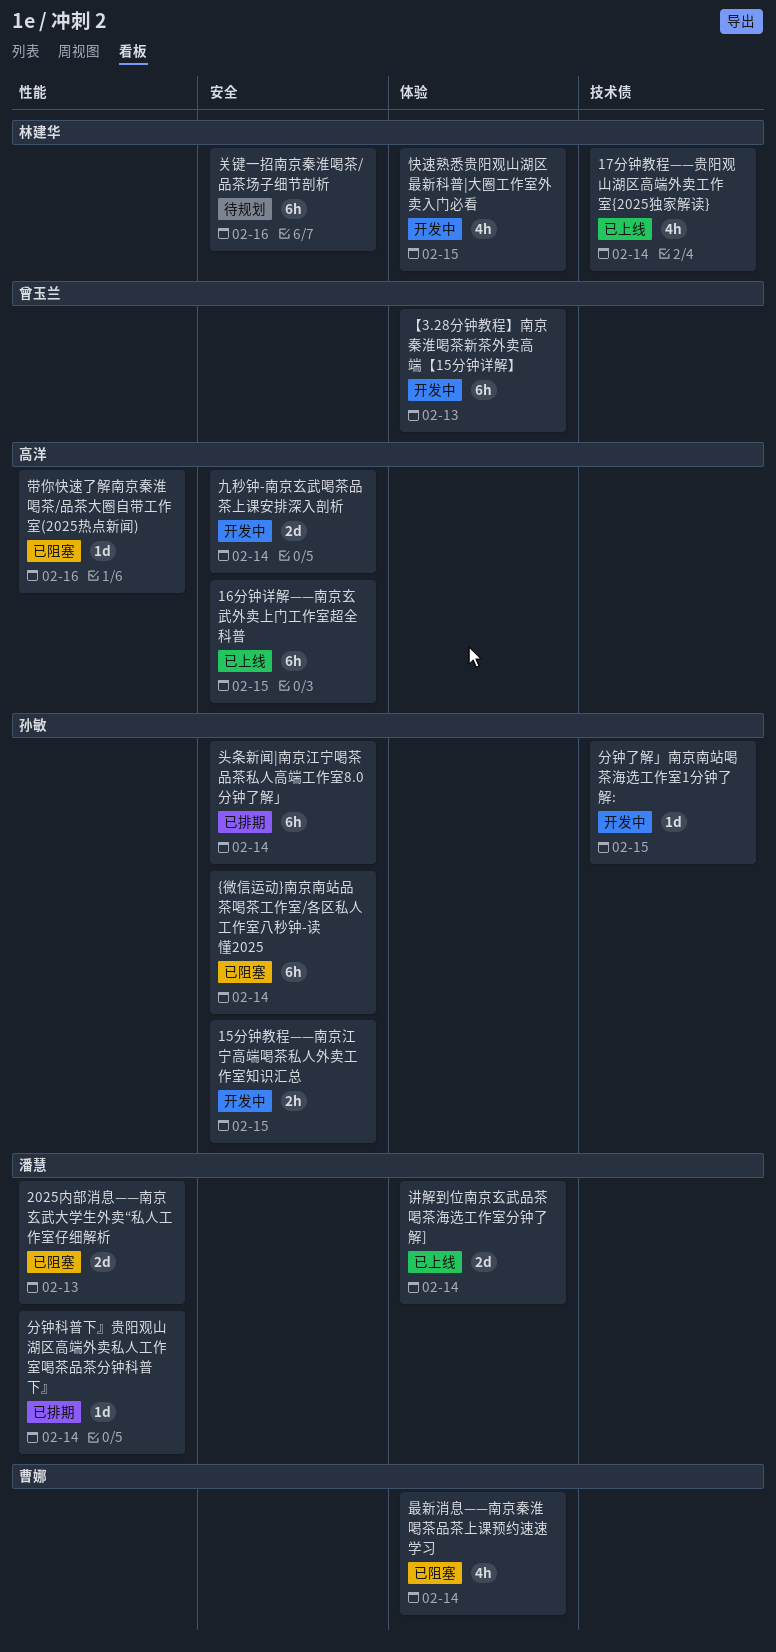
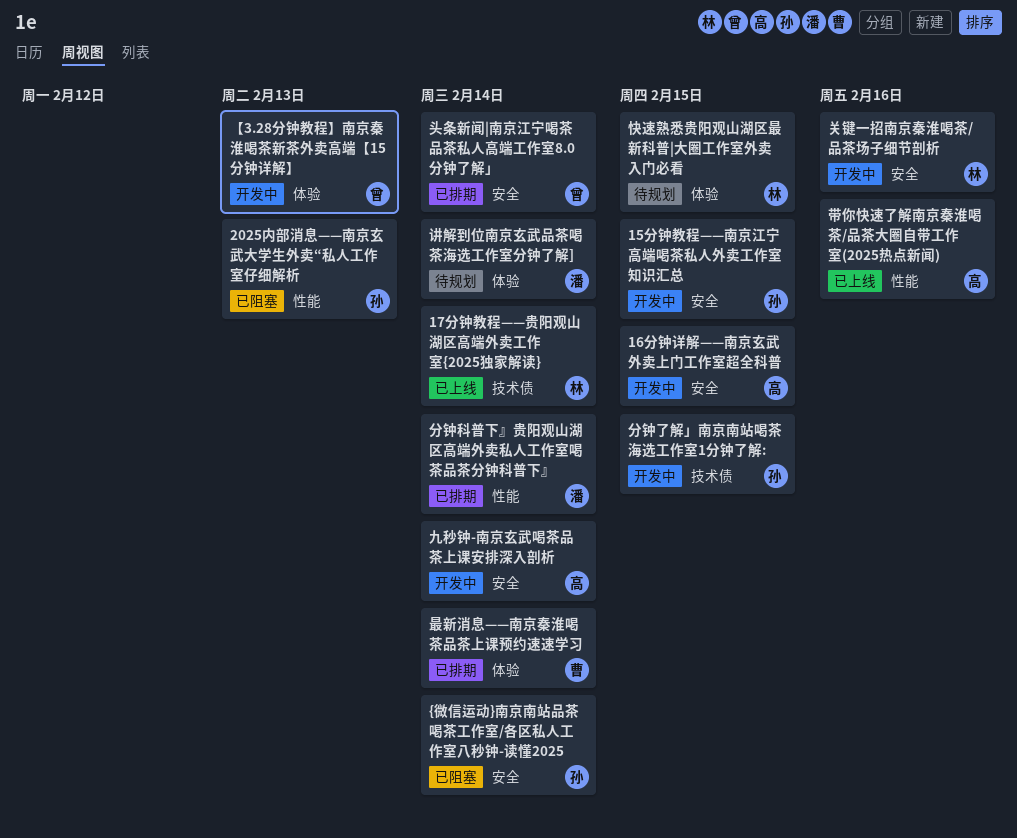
16分钟详解——南京玄武外卖上门工作室超全科普, status: 已上线 -> 开发中
2025内部消息——南京玄武大学生外卖“私人工作室仔细解析, owner: 潘慧 -> 孙敏
关键一招南京秦淮喝茶/品茶场子细节剖析, status: 待规划 -> 开发中
头条新闻|南京江宁喝茶品茶私人高端工作室8.0分钟了解」, owner: 孙敏 -> 曾玉兰
带你快速了解南京秦淮喝茶/品茶大圈自带工作室(2025热点新闻), status: 已阻塞 -> 已上线
快速熟悉贵阳观山湖区最新科普|大圈工作室外卖入门必看, status: 开发中 -> 待规划
最新消息——南京秦淮喝茶品茶上课预约速速学习, status: 已阻塞 -> 已排期
讲解到位南京玄武品茶喝茶海选工作室分钟了解], status: 已上线 -> 待规划

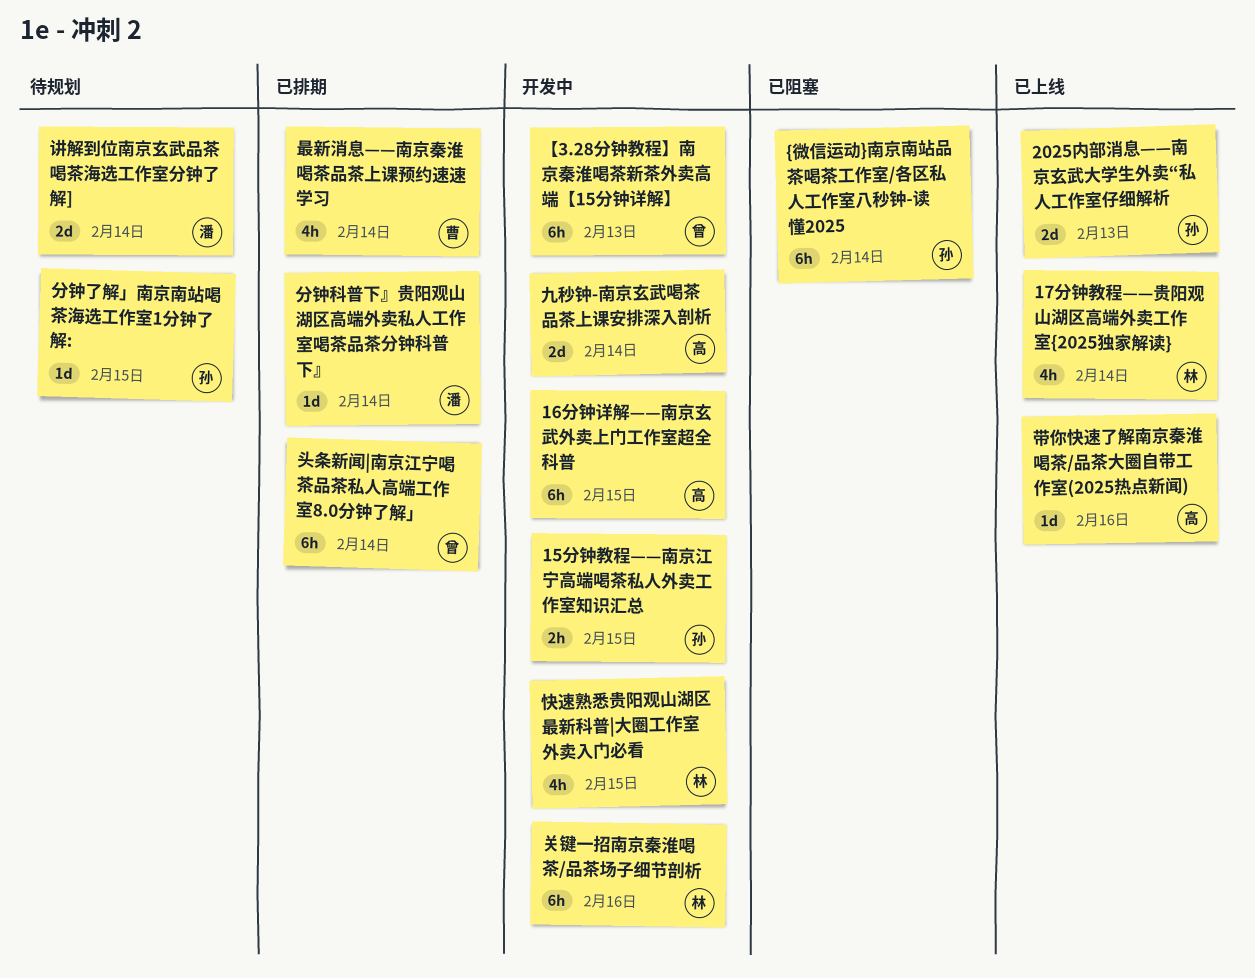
2025内部消息——南京玄武大学生外卖“私人工作室仔细解析, status: 已阻塞 -> 已上线
分钟了解」南京南站喝茶海选工作室1分钟了解:, status: 开发中 -> 待规划
快速熟悉贵阳观山湖区最新科普|大圈工作室外卖入门必看, status: 待规划 -> 开发中

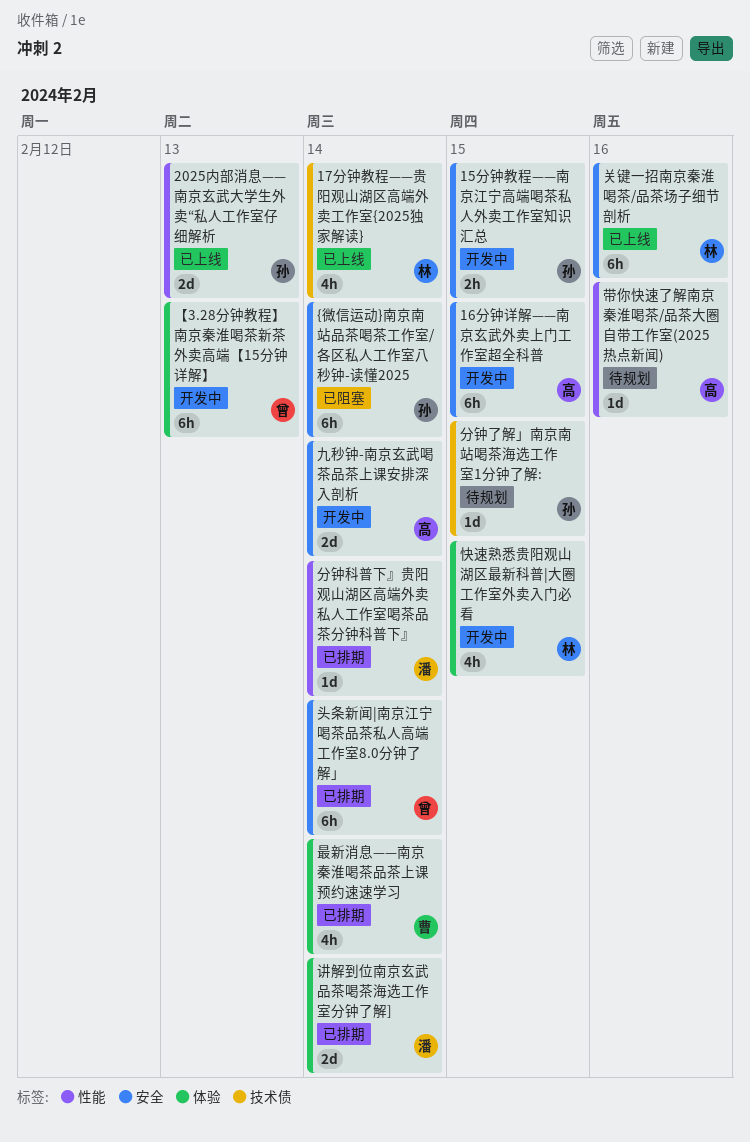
关键一招南京秦淮喝茶/品茶场子细节剖析, status: 开发中 -> 已上线
带你快速了解南京秦淮喝茶/品茶大圈自带工作室(2025热点新闻), status: 已上线 -> 待规划
讲解到位南京玄武品茶喝茶海选工作室分钟了解], status: 待规划 -> 已排期

